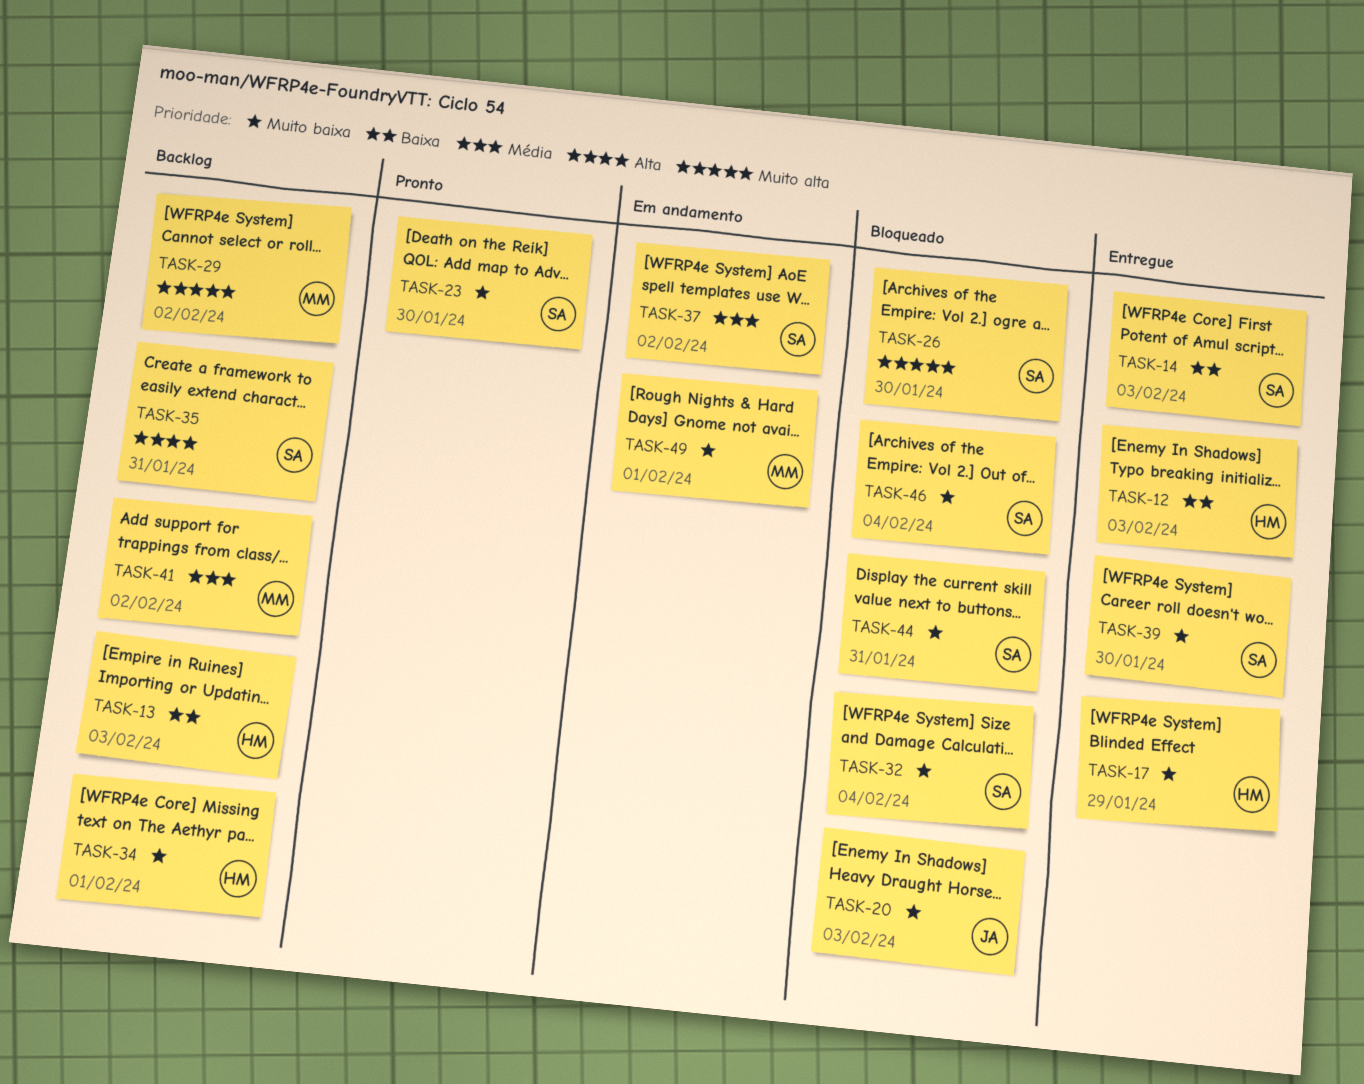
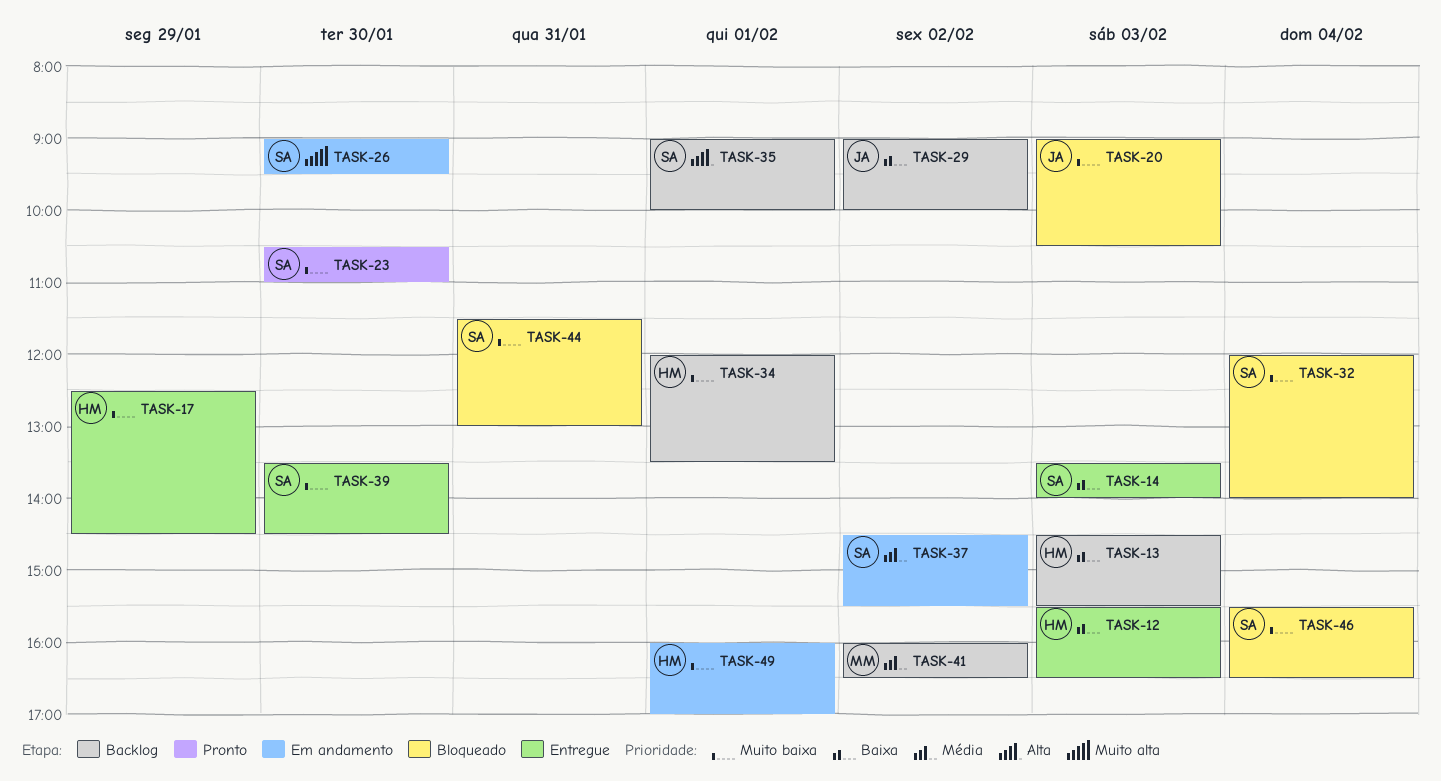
TASK-26, status: Bloqueado -> Em andamento
TASK-29, owner: MM -> JA
TASK-29, priority: Muito alta -> Baixa
TASK-35, day: Jan 31 -> Feb 1
TASK-49, owner: MM -> HM

